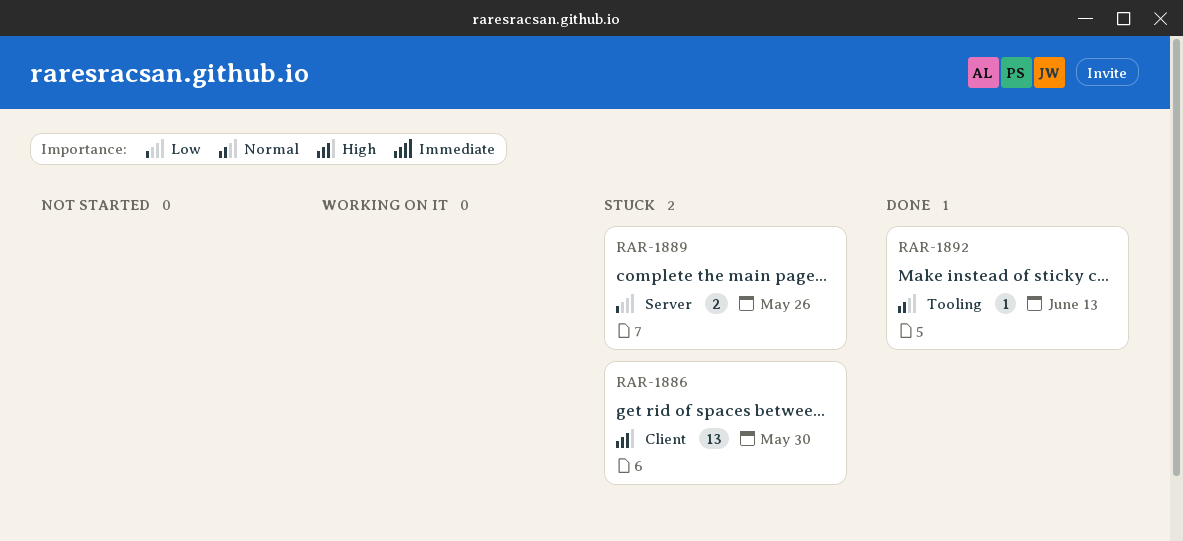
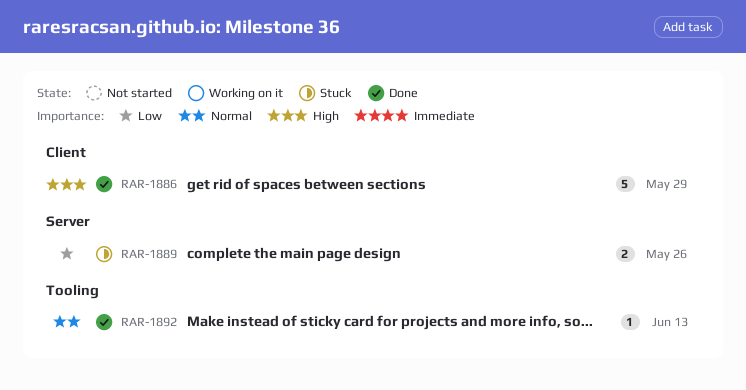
RAR-1886, status: Stuck -> Done
RAR-1886, estimate: 13 -> 5
RAR-1886, due: May 30 -> May 29

